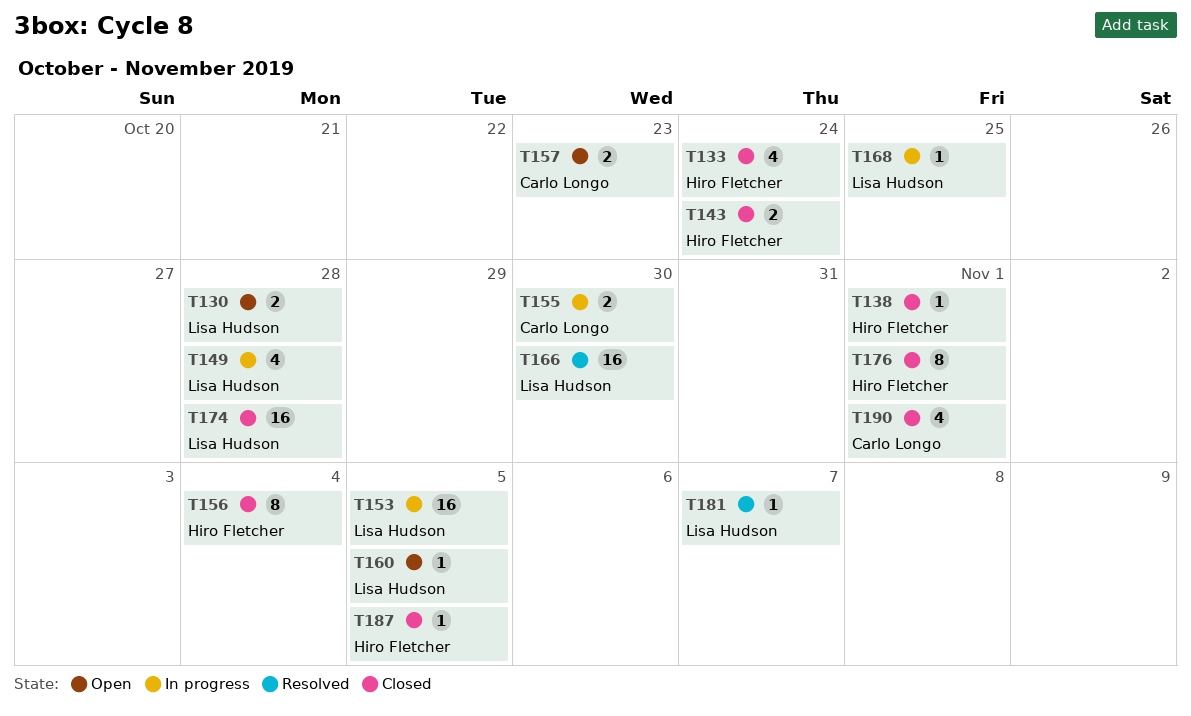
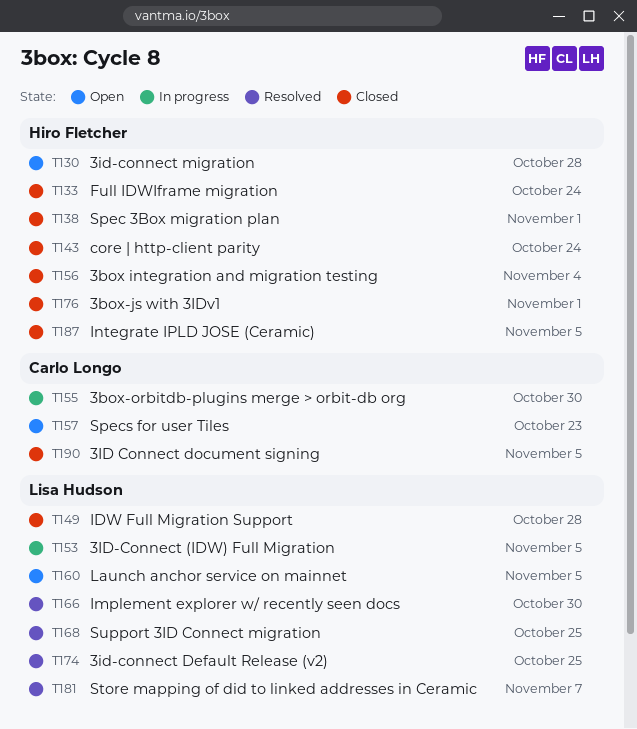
T130, owner: Lisa Hudson -> Hiro Fletcher
T149, status: In progress -> Closed
T168, status: In progress -> Resolved
T174, status: Closed -> Resolved
T174, due: Oct 28 -> Oct 25
T190, due: Nov 1 -> Nov 5

